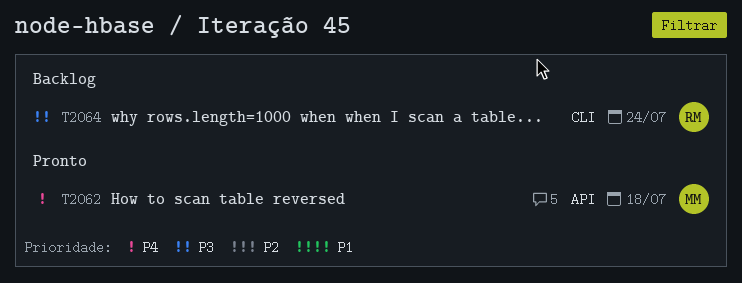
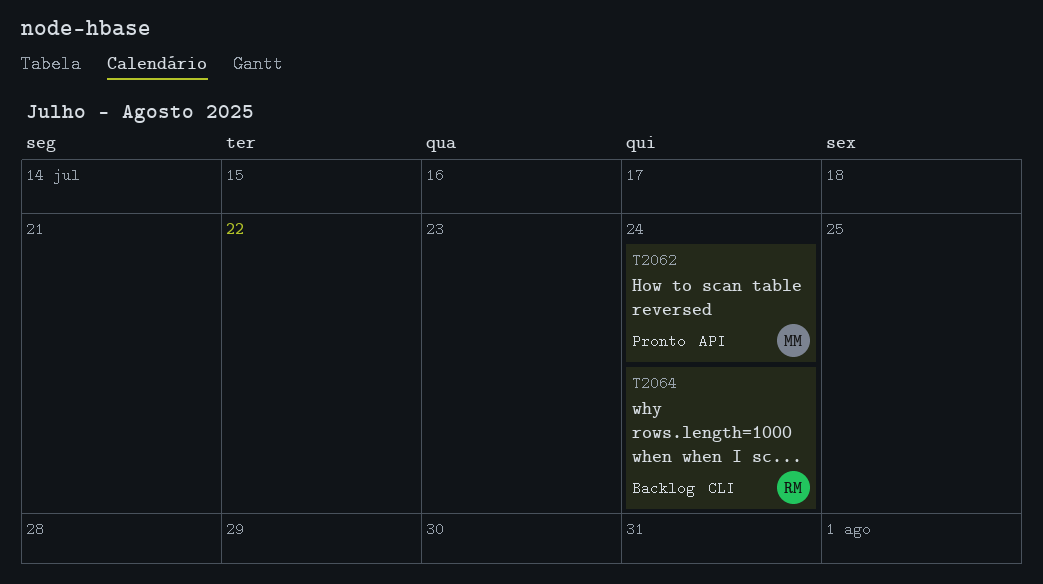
T2062, due: Jul 18 -> Jul 24

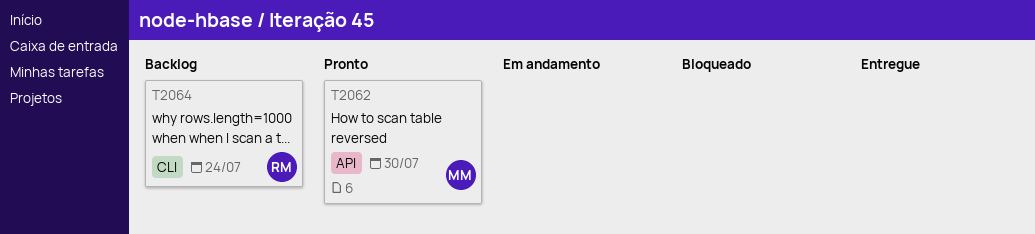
T2062, due: Jul 24 -> Jul 30

